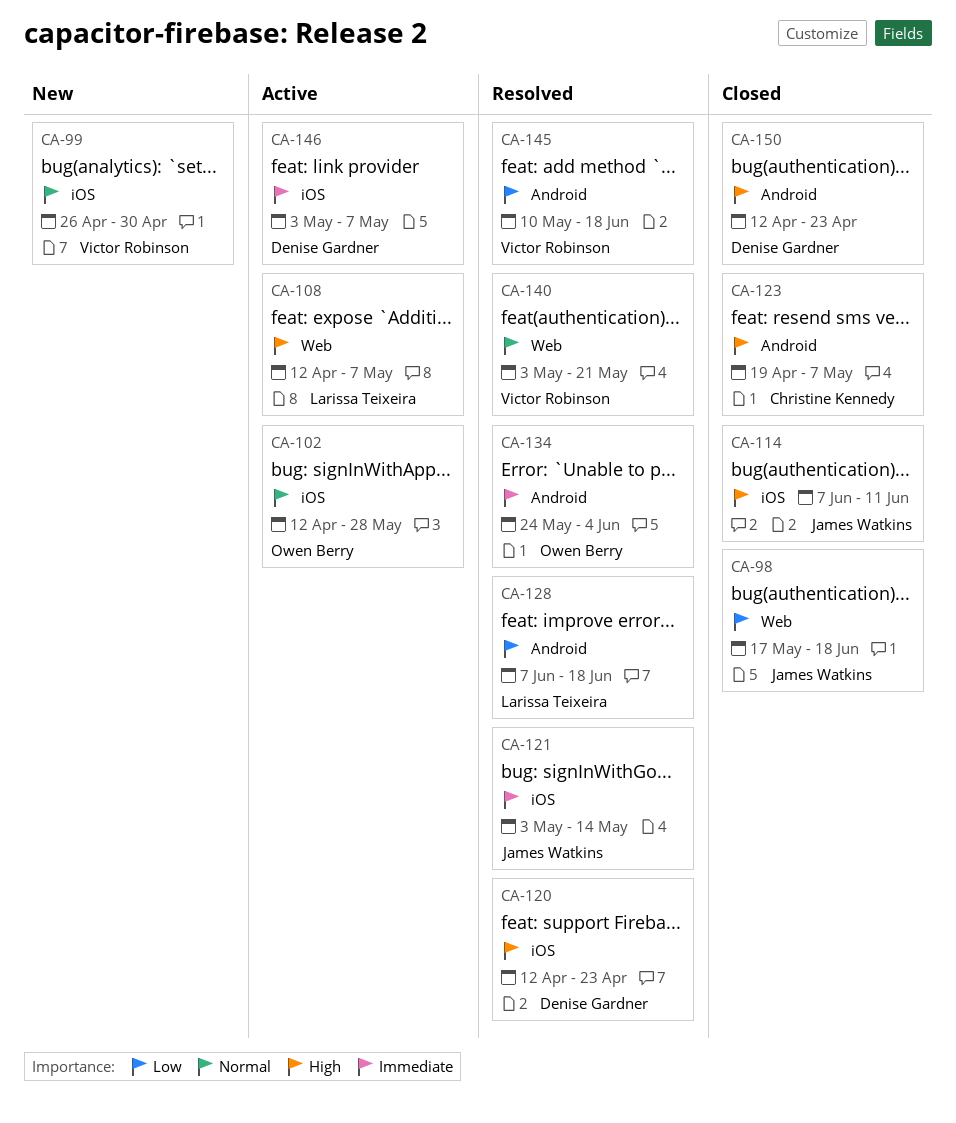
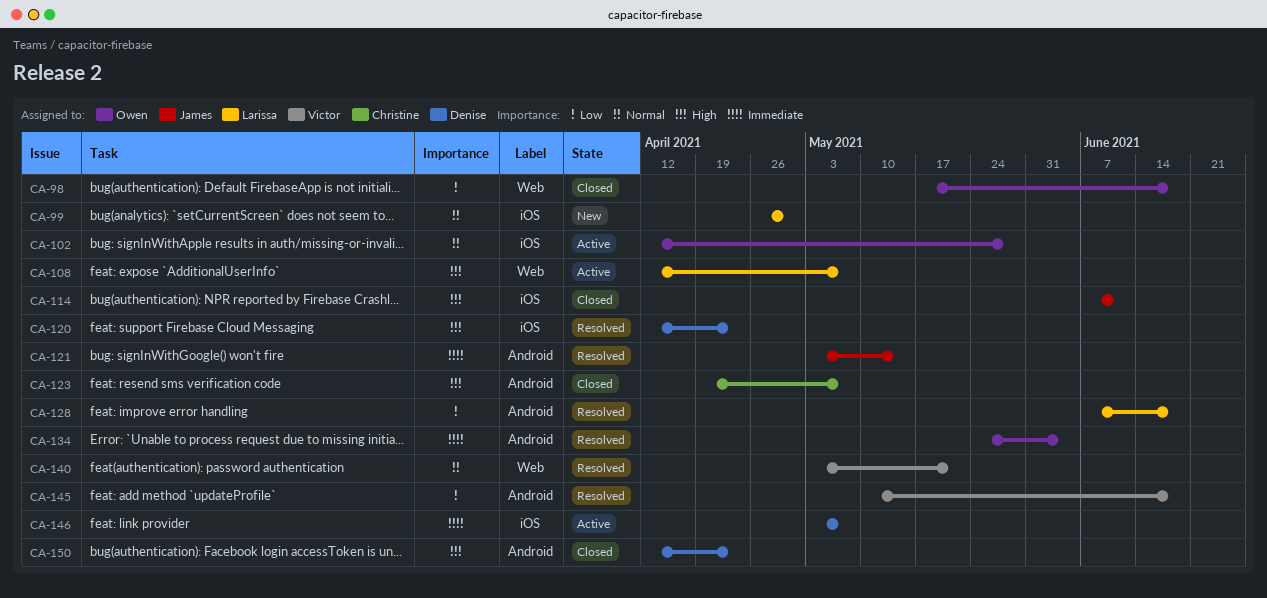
CA-98, owner: James Watkins -> Owen Berry
CA-99, owner: Victor Robinson -> Larissa Teixeira
CA-121, label: iOS -> Android

